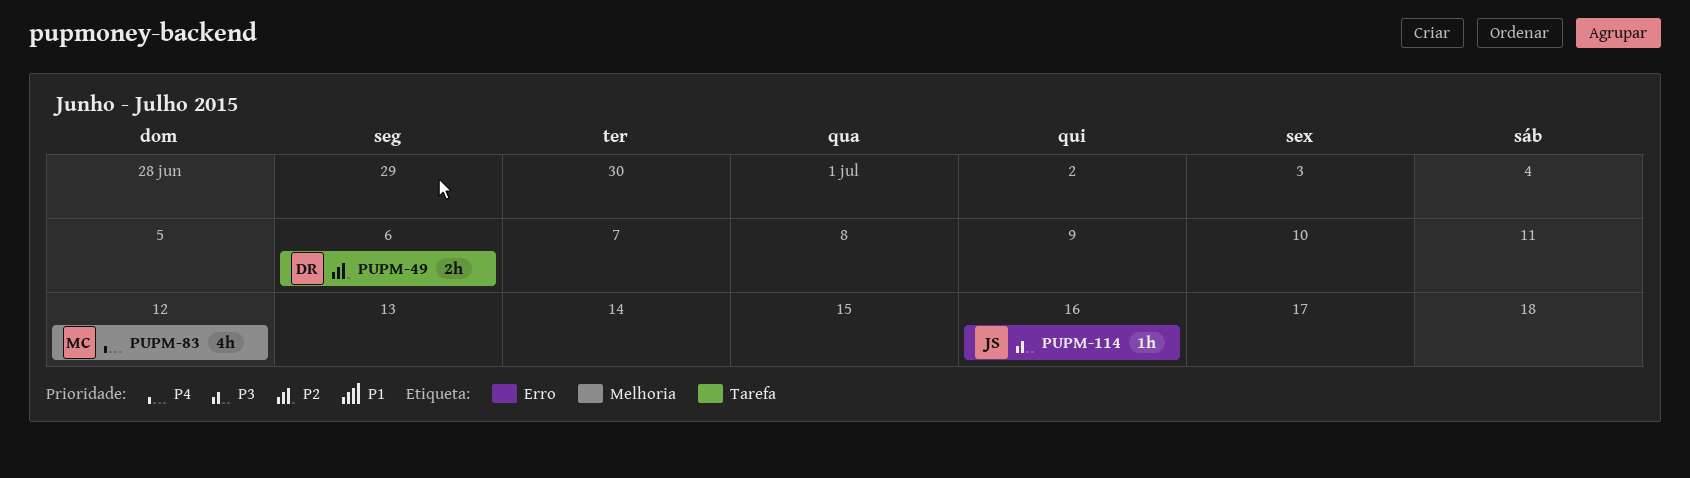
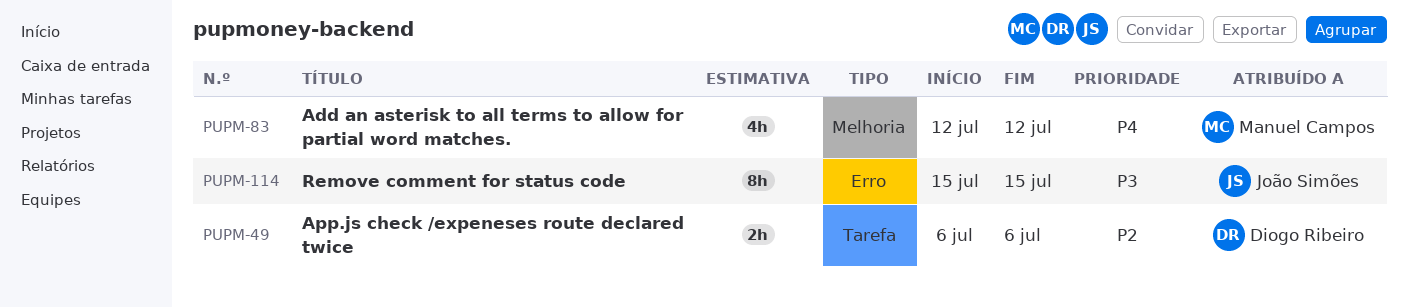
PUPM-114, estimate: 1h -> 8h
PUPM-114, start: Jul 16 -> Jul 15
PUPM-114, due: Jul 16 -> Jul 15

